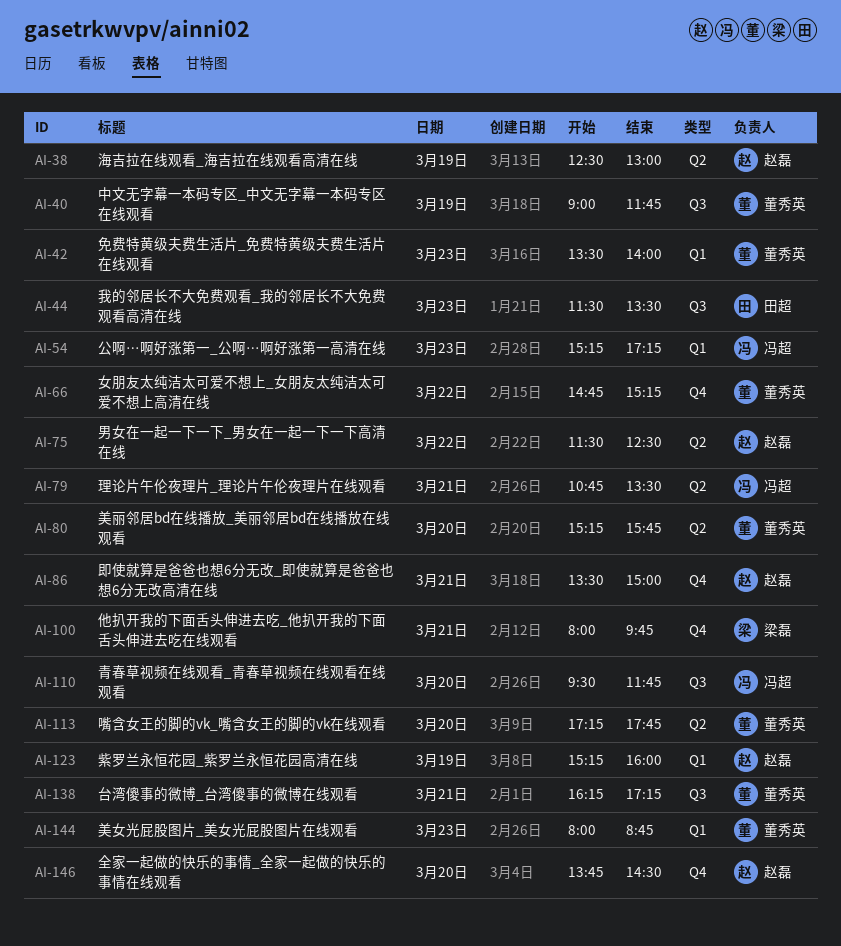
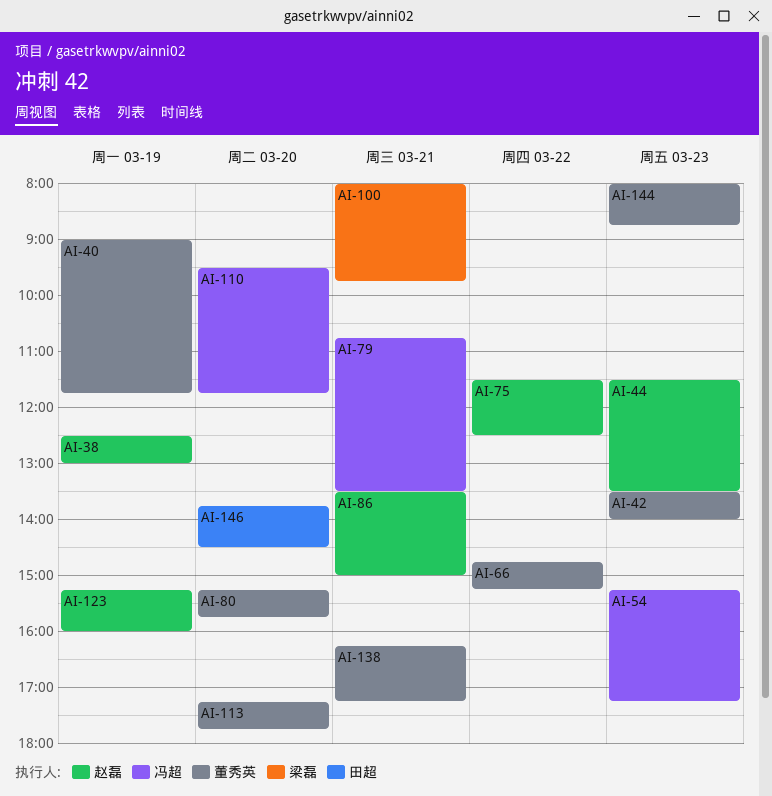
AI-44, owner: 田超 -> 赵磊
AI-146, owner: 赵磊 -> 田超

